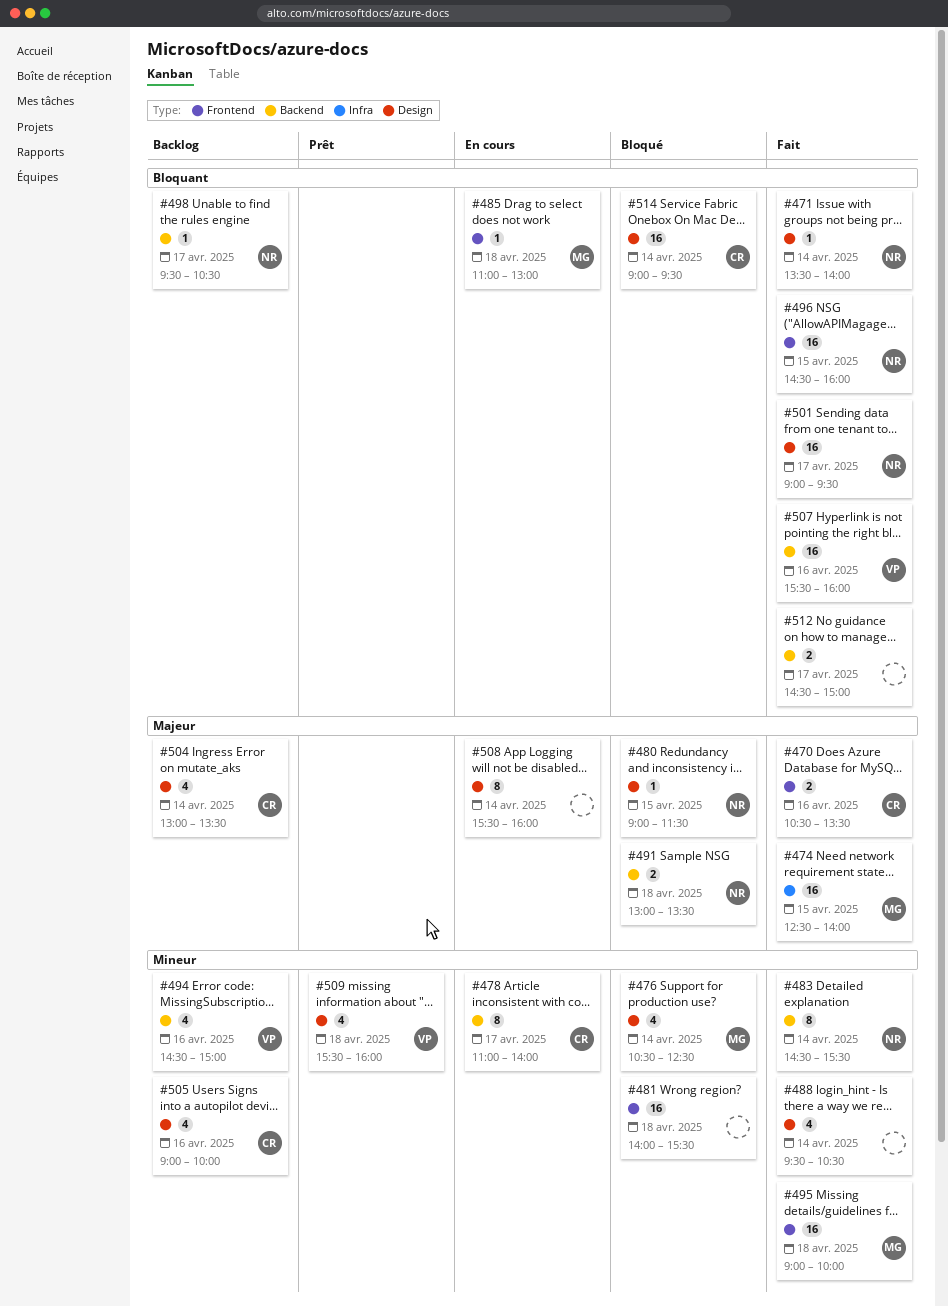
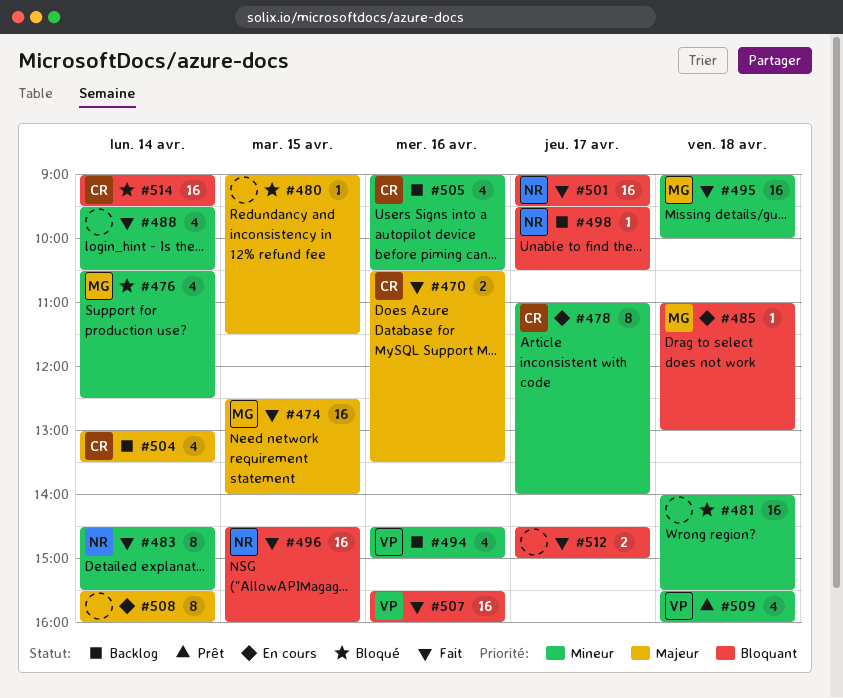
#471: present -> none
#480, owner: NR -> none
#491: present -> none
#505, ends: 10:00 -> 10:30

